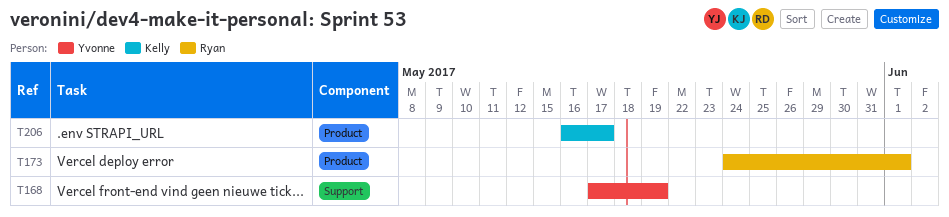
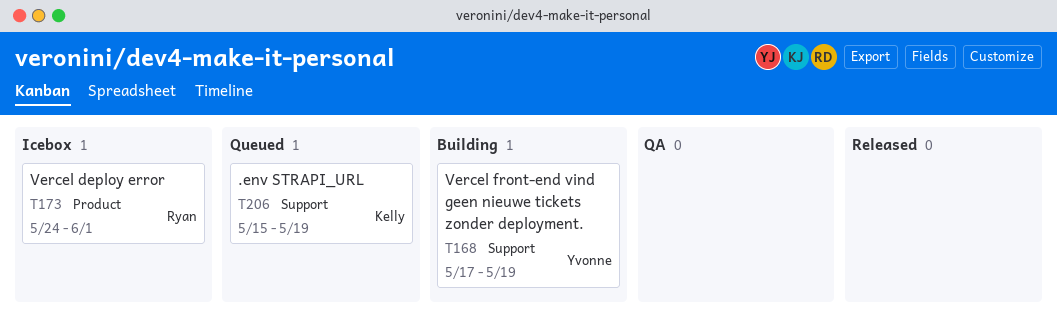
T206, label: Product -> Support
T206, start: May 16 -> May 15
T206, due: May 17 -> May 19

